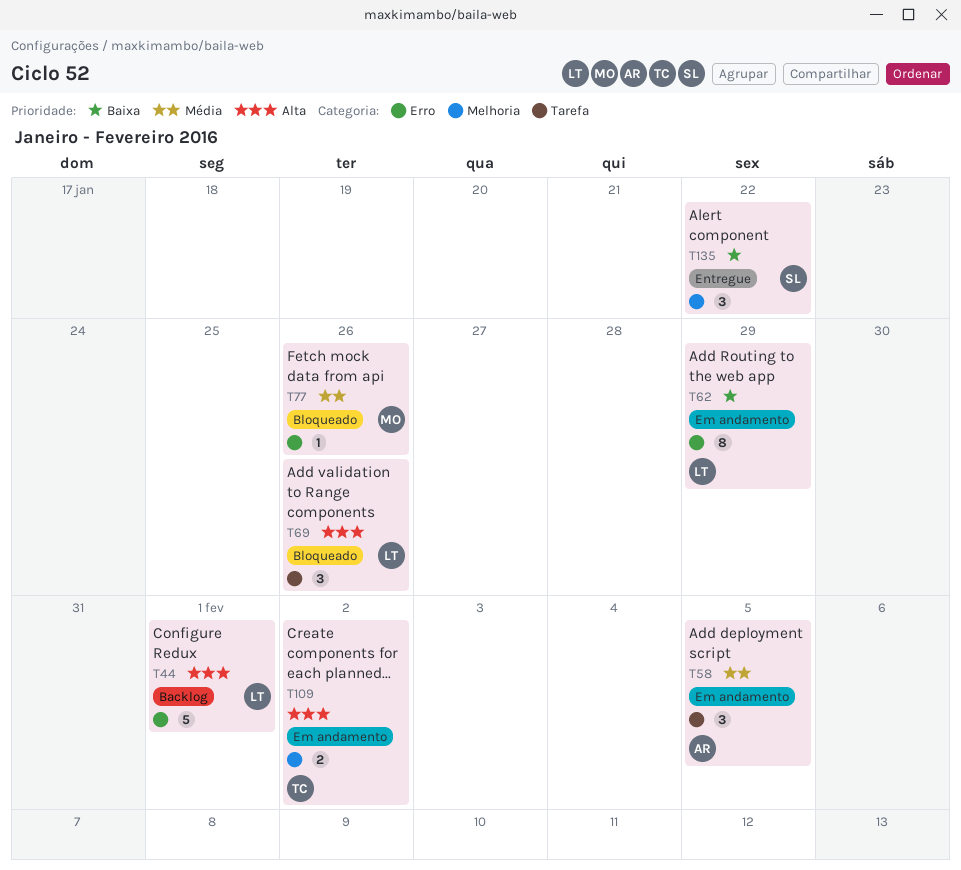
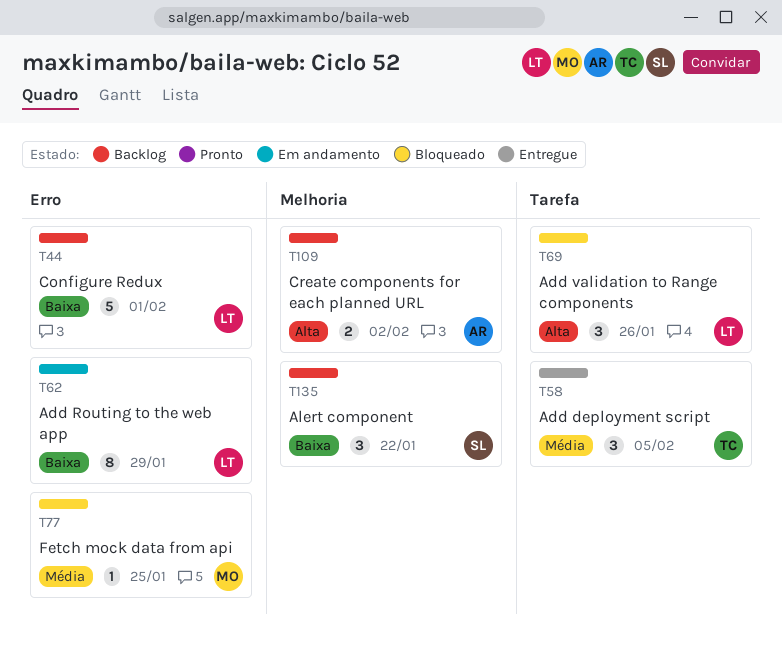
T44, priority: Alta -> Baixa
T58, status: Em andamento -> Entregue
T58, owner: AR -> TC
T77, due: Jan 26 -> Jan 25
T109, status: Em andamento -> Backlog
T109, owner: TC -> AR
T135, status: Entregue -> Backlog

